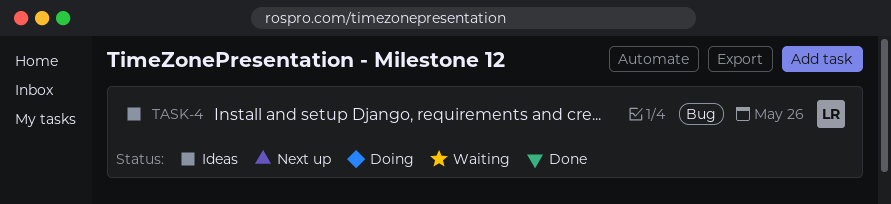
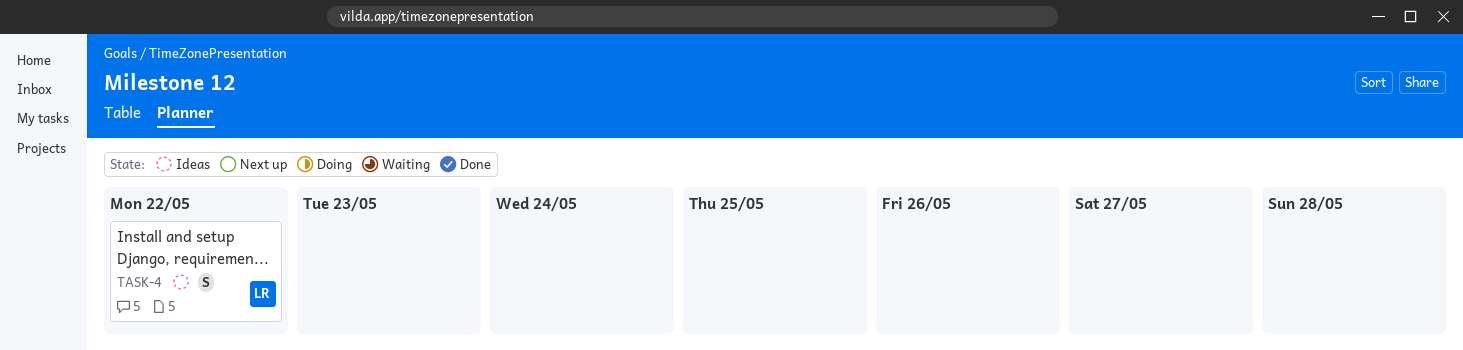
TASK-4, due: May 26 -> May 22

